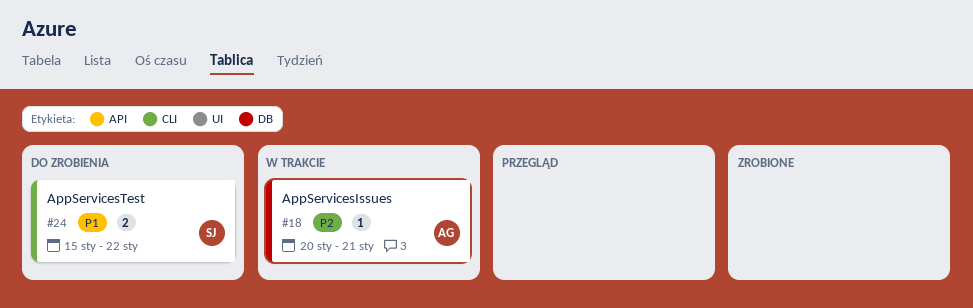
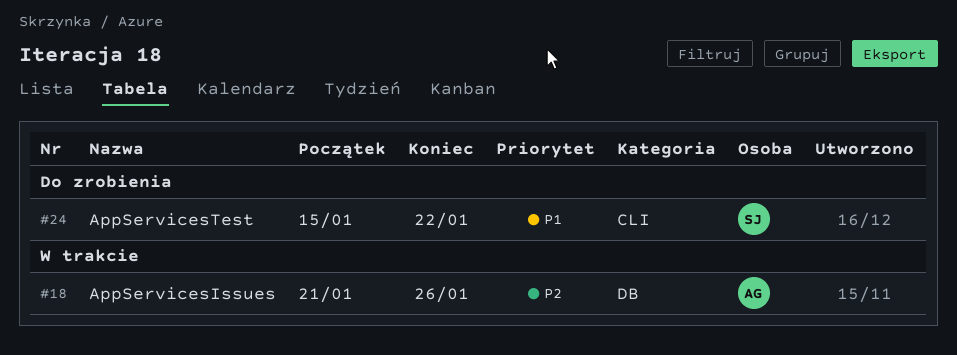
#18, start: Jan 20 -> Jan 21
#18, due: Jan 21 -> Jan 26

